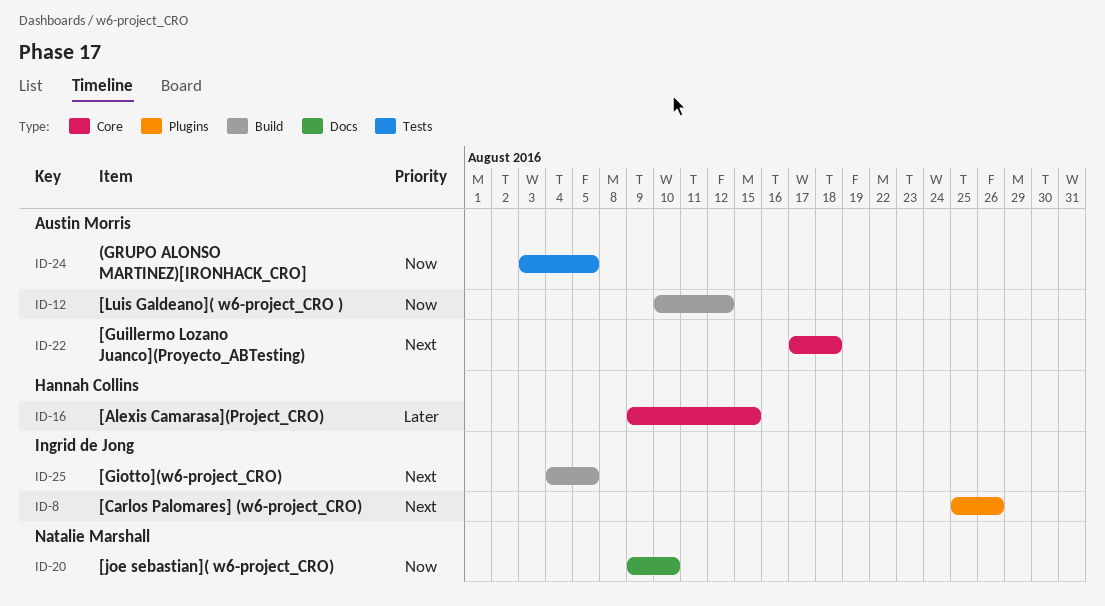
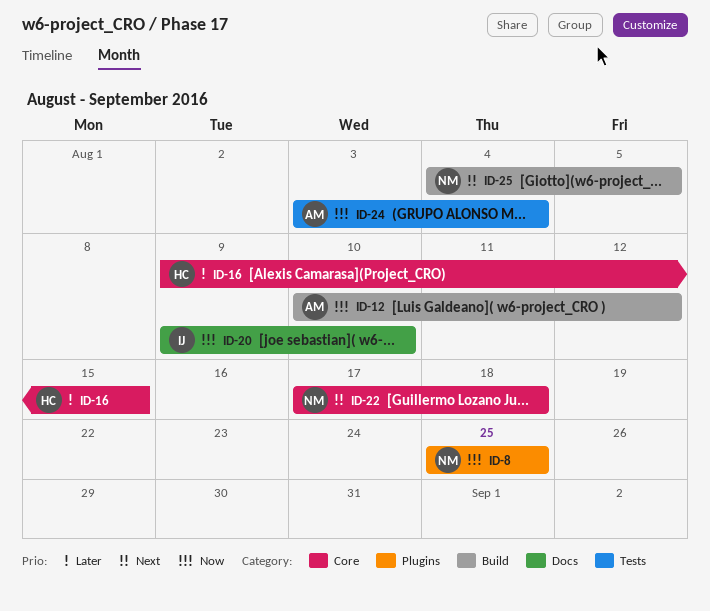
ID-8, owner: Ingrid de Jong -> Natalie Marshall
ID-8, priority: Next -> Now
ID-8, due: Aug 26 -> Aug 25
ID-20, owner: Natalie Marshall -> Ingrid de Jong
ID-22, owner: Austin Morris -> Natalie Marshall
ID-24, due: Aug 5 -> Aug 4
ID-25, owner: Ingrid de Jong -> Natalie Marshall

